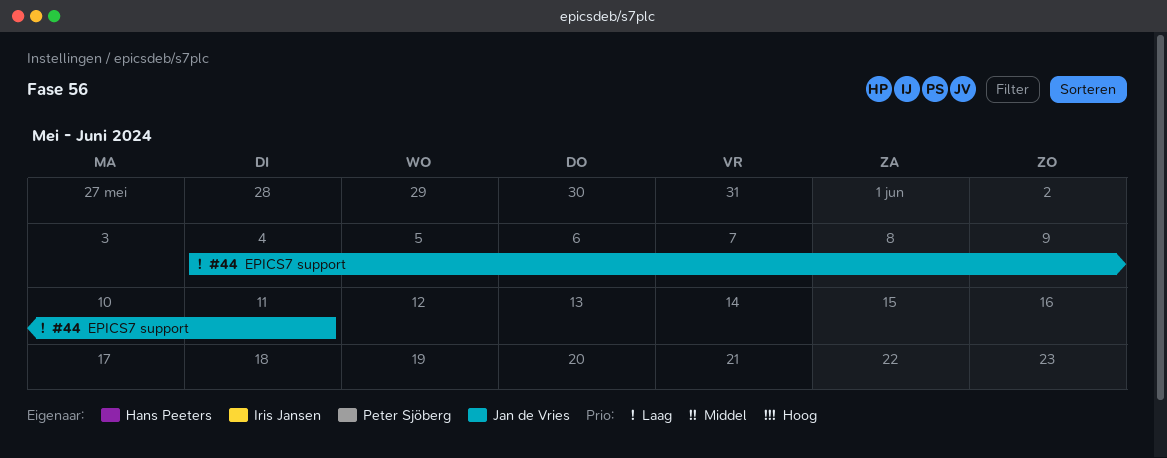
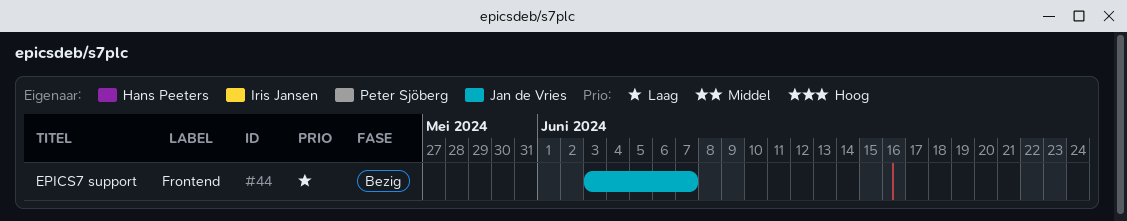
#44, start: Jun 4 -> Jun 3
#44, due: Jun 11 -> Jun 7

